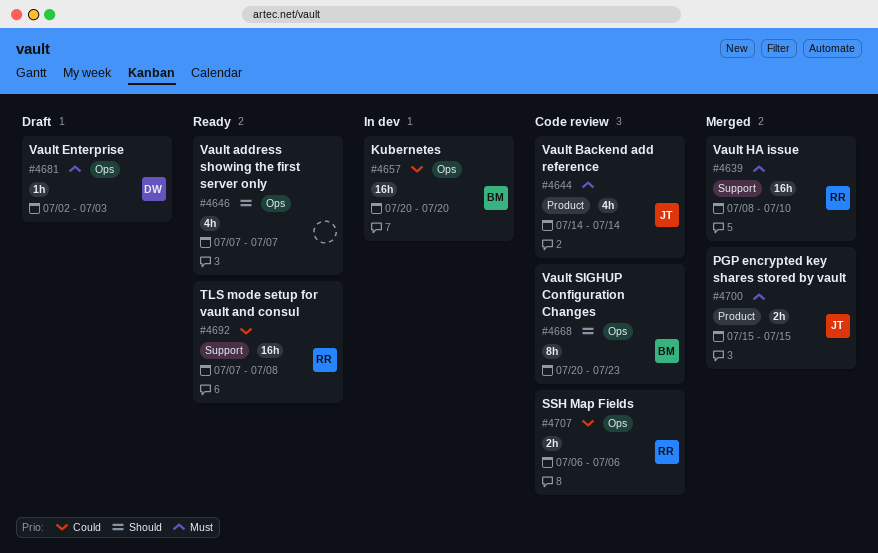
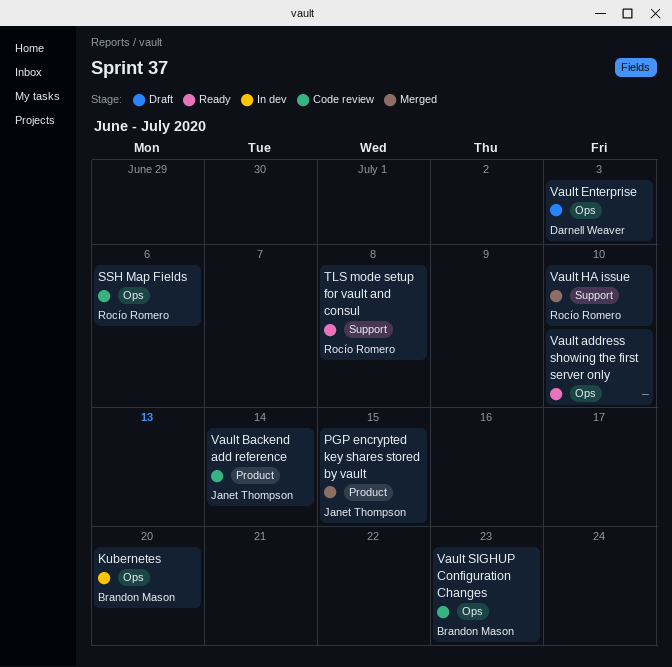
Vault address showing the first server only, due: Jul 7 -> Jul 10

